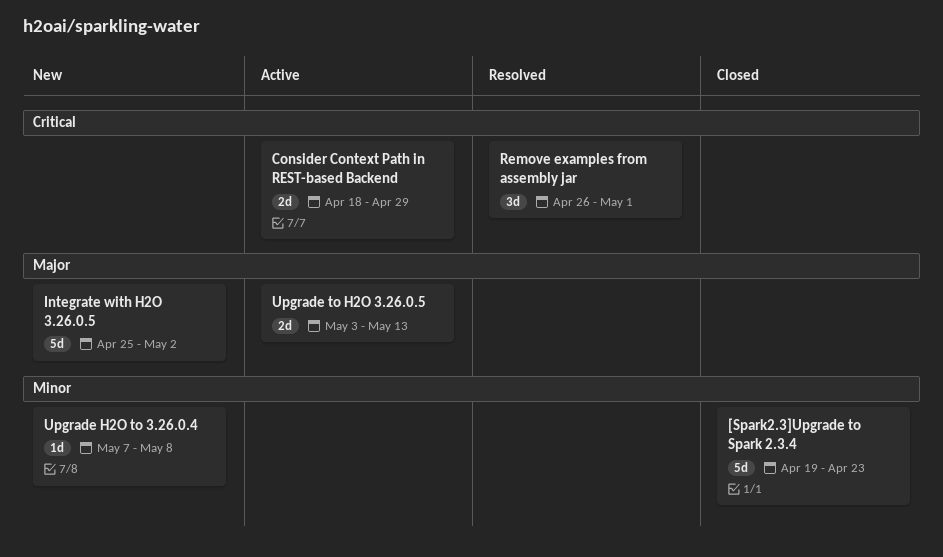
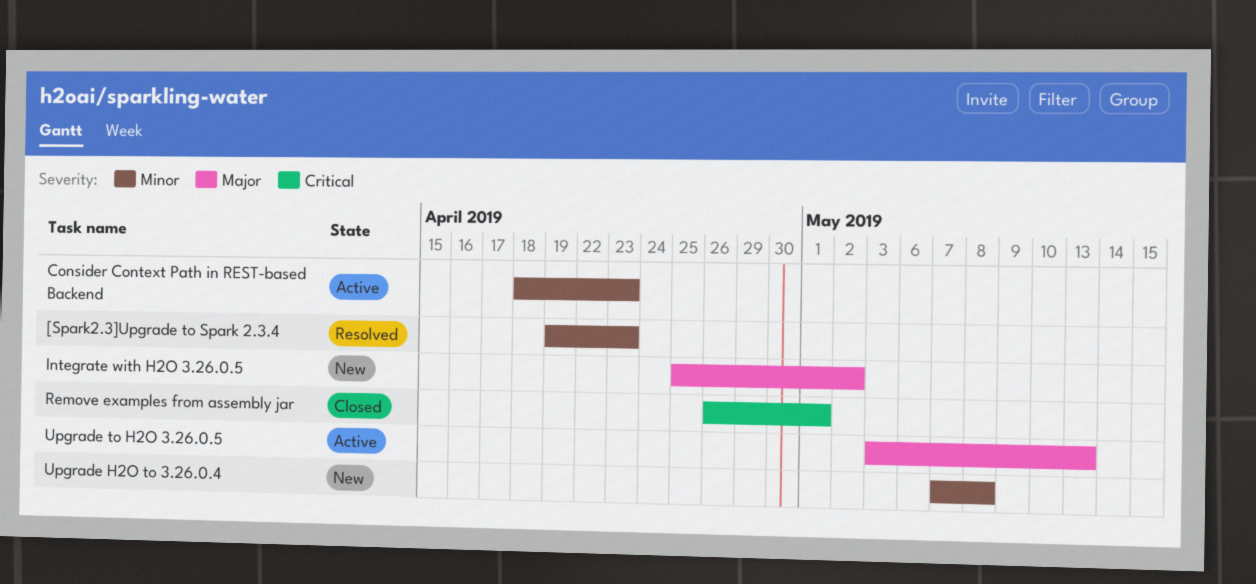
[Spark2.3]Upgrade to Spark 2.3.4, status: Closed -> Resolved
Consider Context Path in REST-based Backend, priority: Critical -> Minor
Consider Context Path in REST-based Backend, due: Apr 29 -> Apr 23
Remove examples from assembly jar, status: Resolved -> Closed

